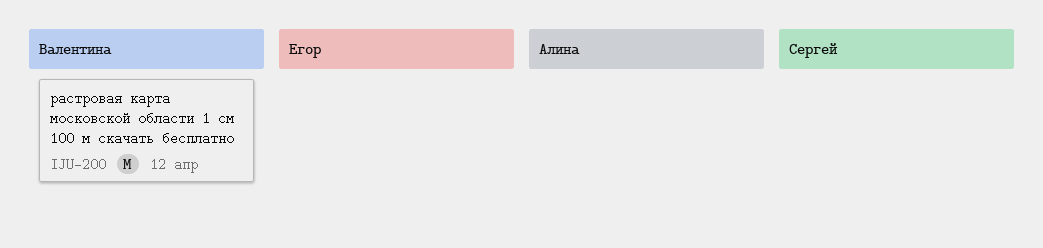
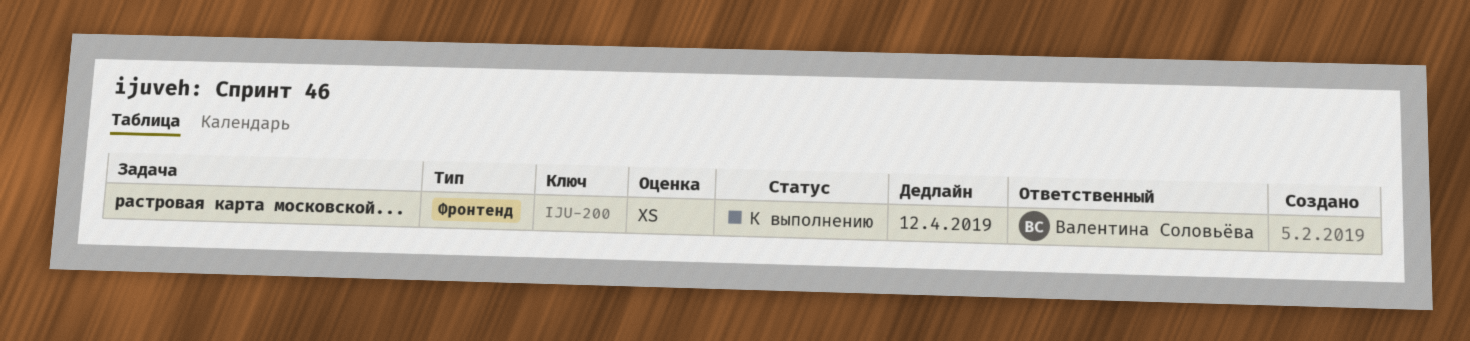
IJU-200, estimate: M -> XS

